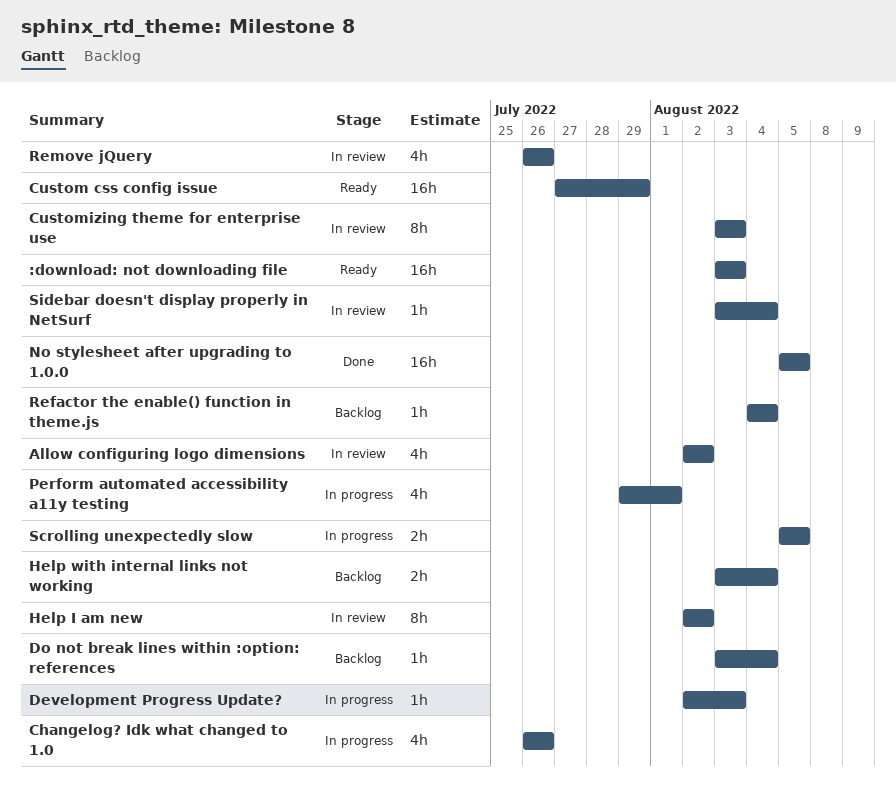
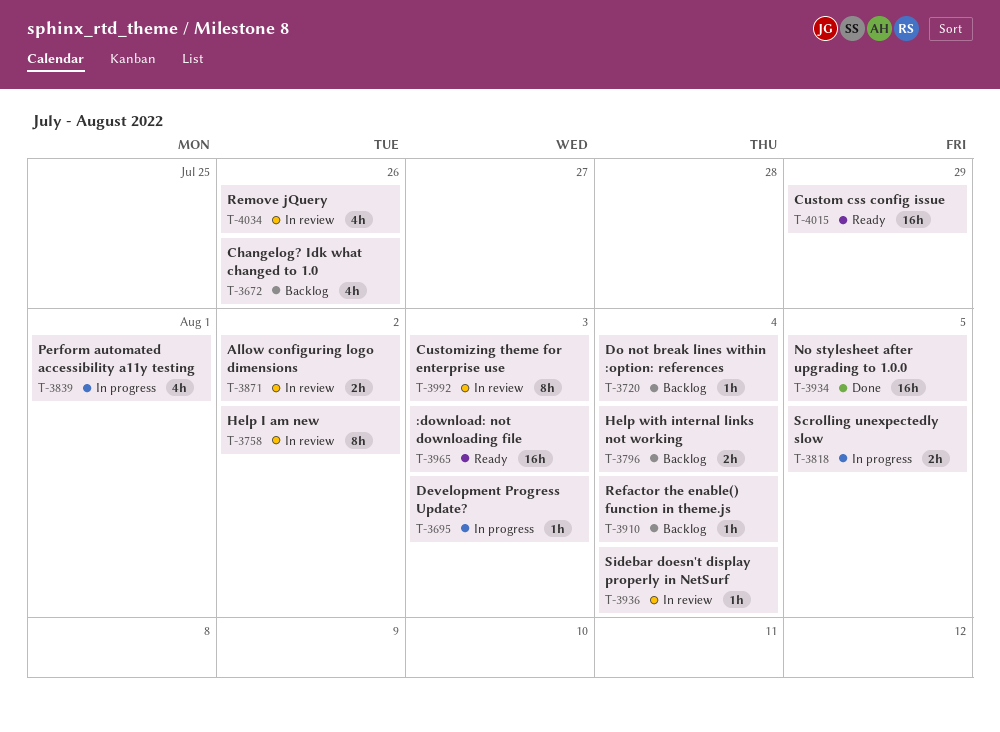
Allow configuring logo dimensions, estimate: 4h -> 2h
Changelog? Idk what changed to 1.0, status: In progress -> Backlog

